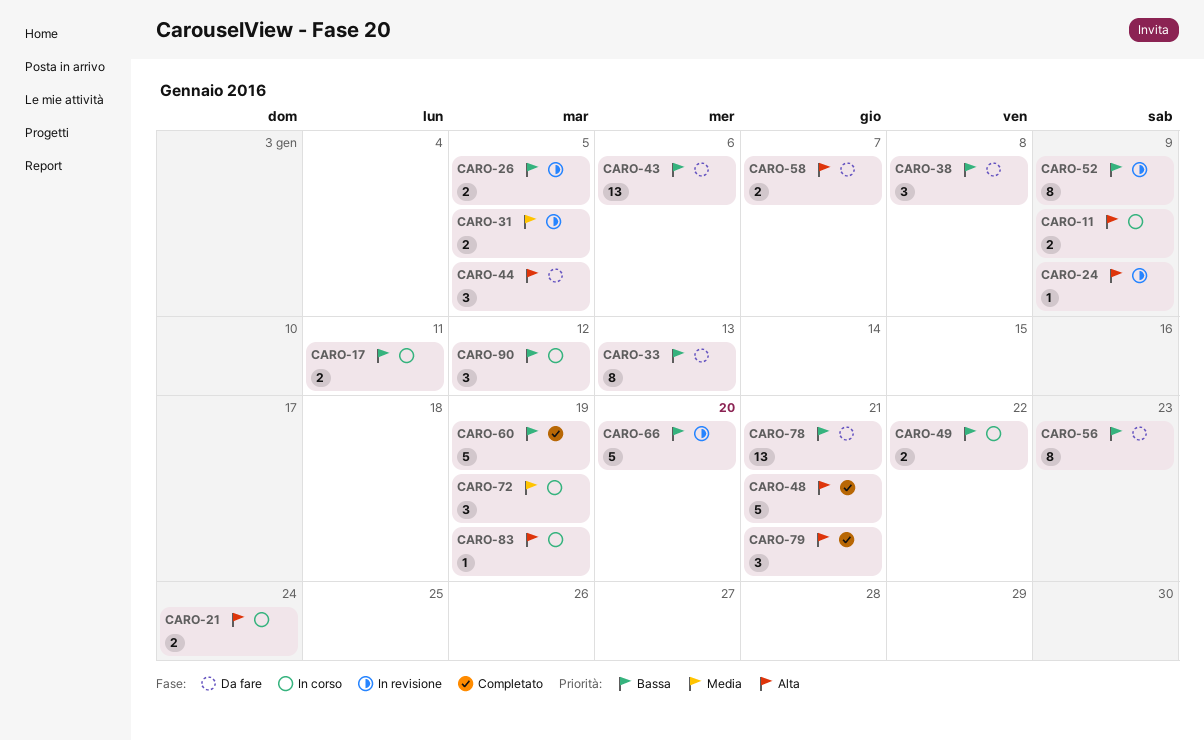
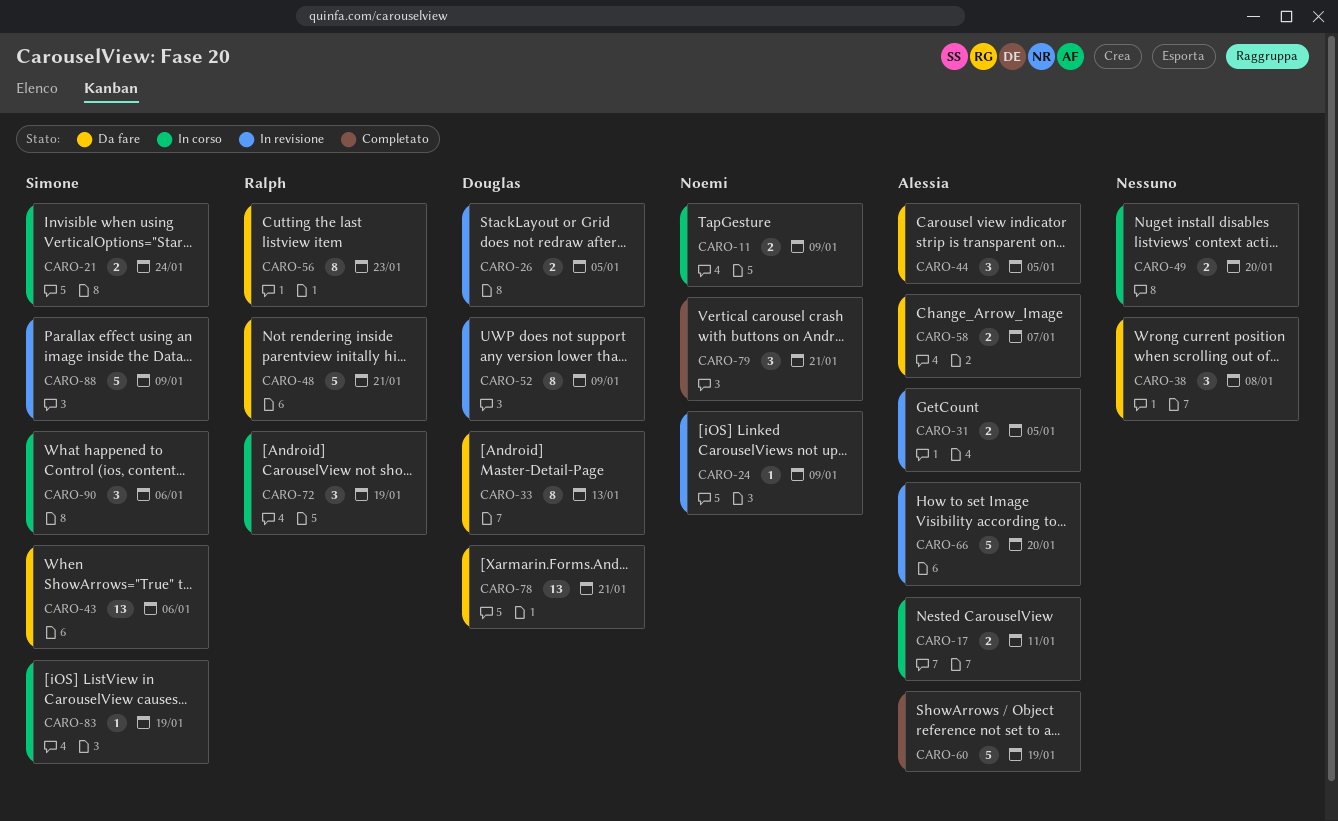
CARO-48, status: Completato -> Da fare
CARO-49, due: Jan 22 -> Jan 20
CARO-88: none -> present
CARO-90, due: Jan 12 -> Jan 6

